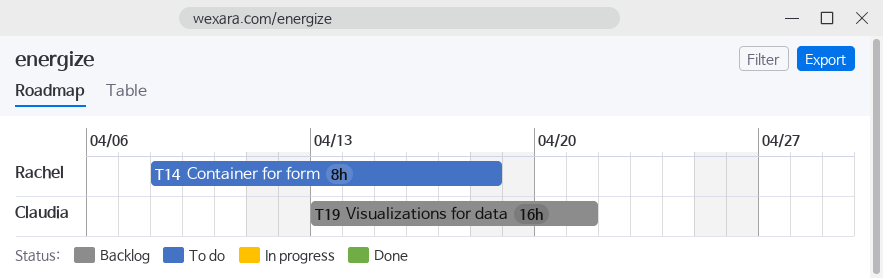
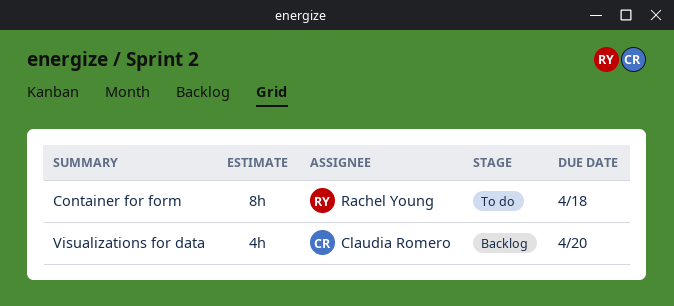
Visualizations for data, estimate: 16h -> 4h
Visualizations for data, due: Apr 21 -> Apr 20

